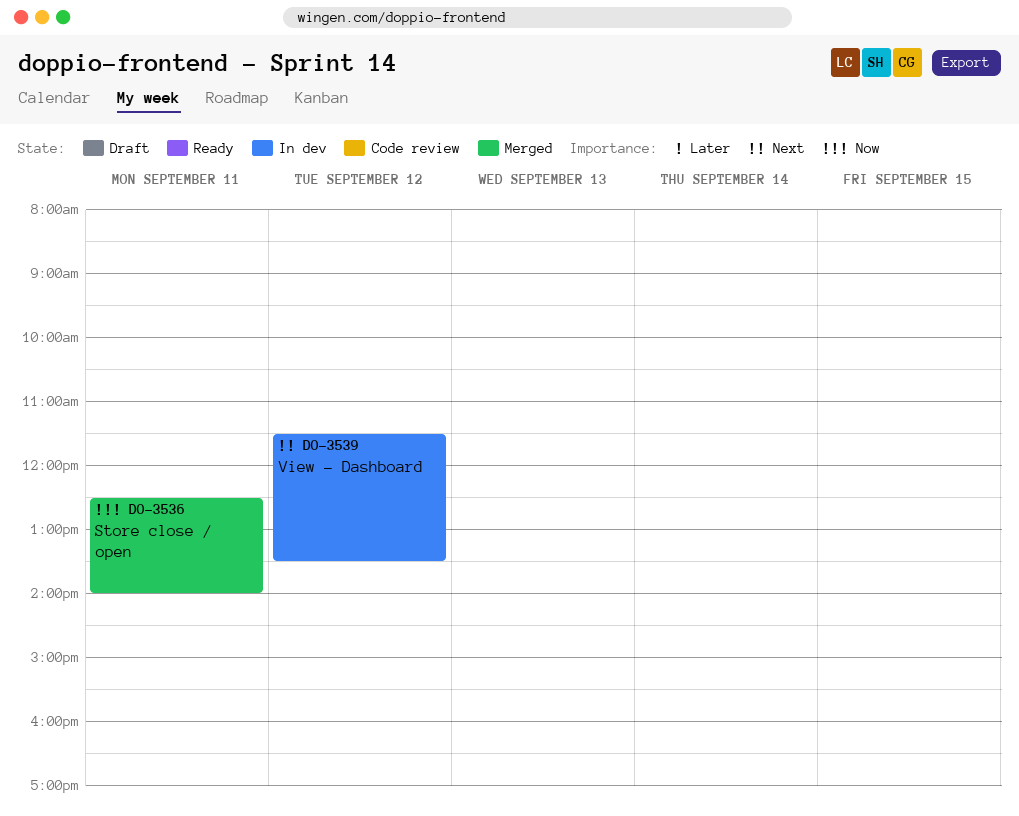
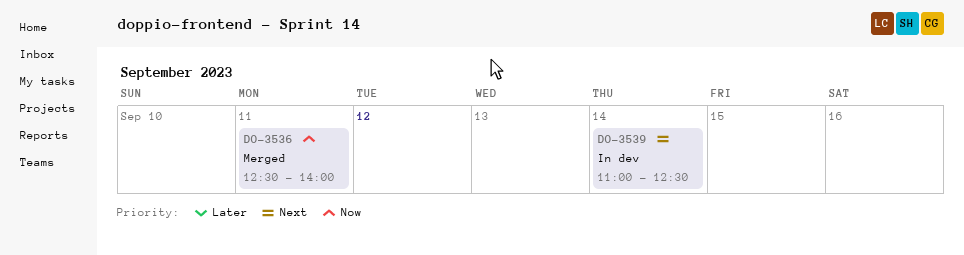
DO-3539, day: Sep 12 -> Sep 14
DO-3539, begins: 11:30 -> 11:00
DO-3539, ends: 13:30 -> 12:30

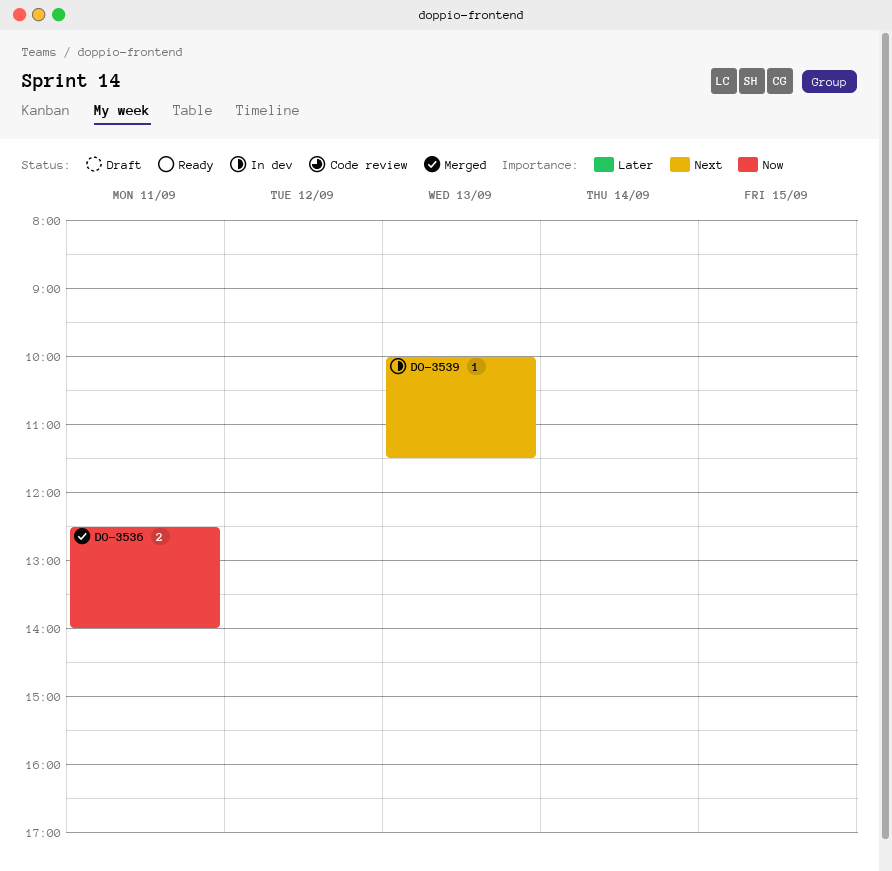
DO-3539, day: Sep 14 -> Sep 13
DO-3539, begins: 11:00 -> 10:00
DO-3539, ends: 12:30 -> 11:30

